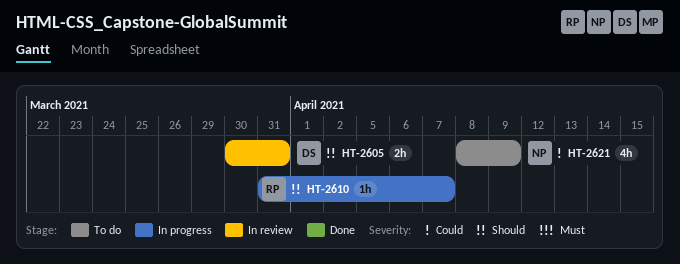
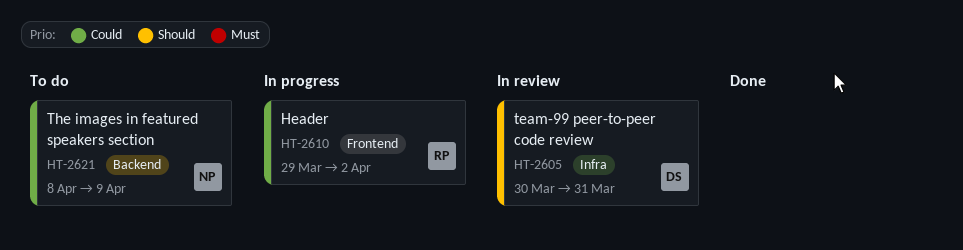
HT-2610, priority: Should -> Could
HT-2610, start: Mar 31 -> Mar 29
HT-2610, due: Apr 7 -> Apr 2

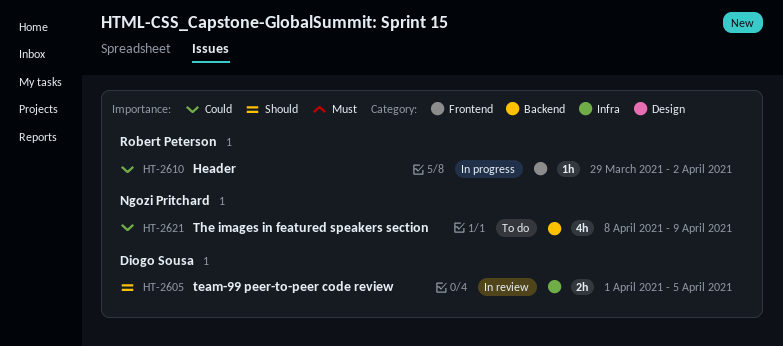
HT-2605, start: Mar 30 -> Apr 1
HT-2605, due: Mar 31 -> Apr 5

